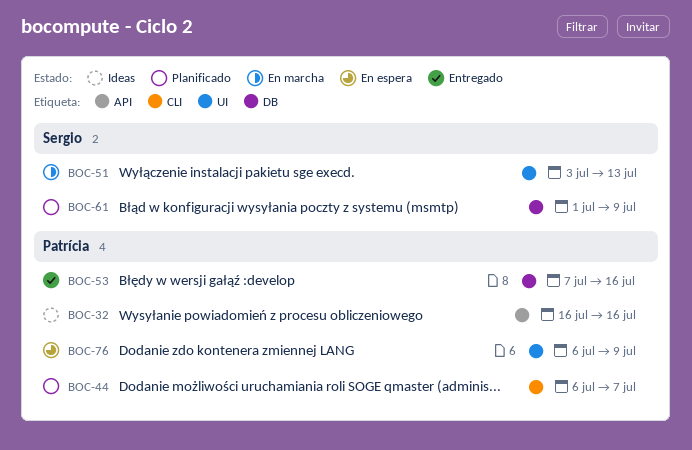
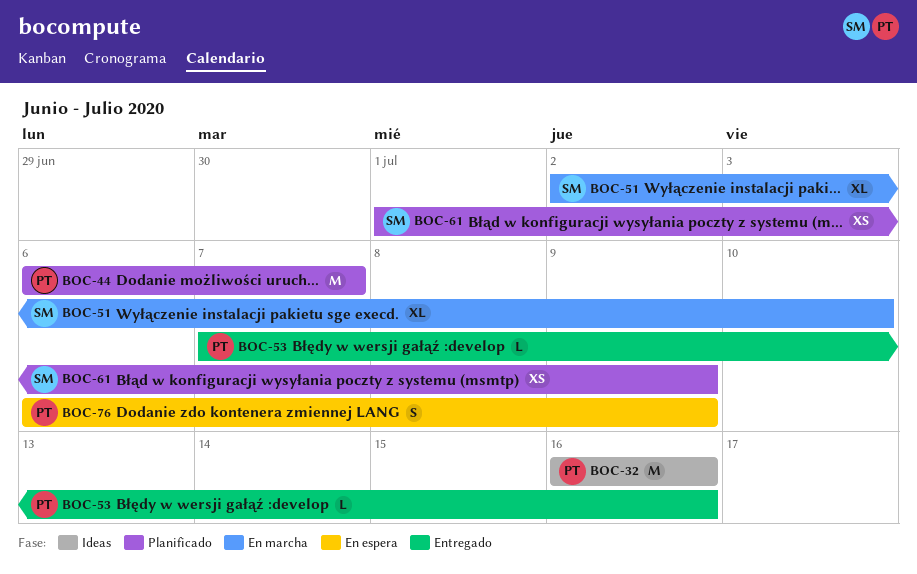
BOC-51, start: Jul 3 -> Jul 2
BOC-51, due: Jul 13 -> Jul 10

